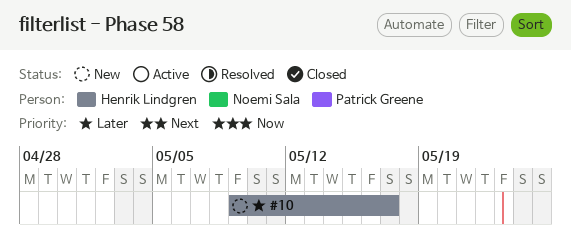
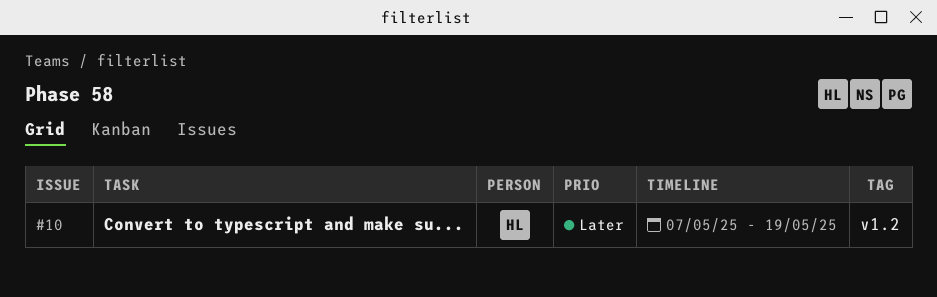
#10, start: May 9 -> May 7
#10, due: May 17 -> May 19

